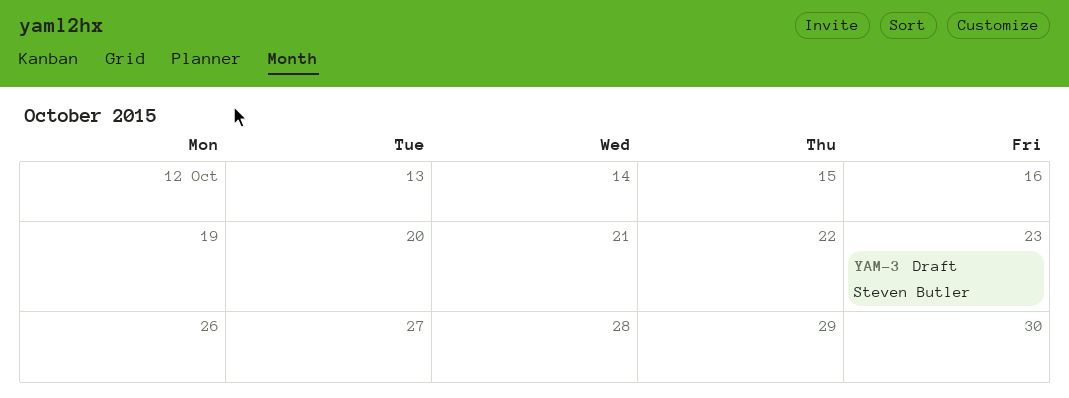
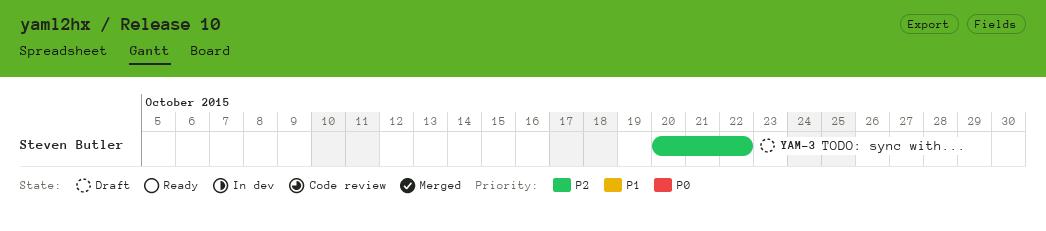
YAM-3, due: Oct 23 -> Oct 22

